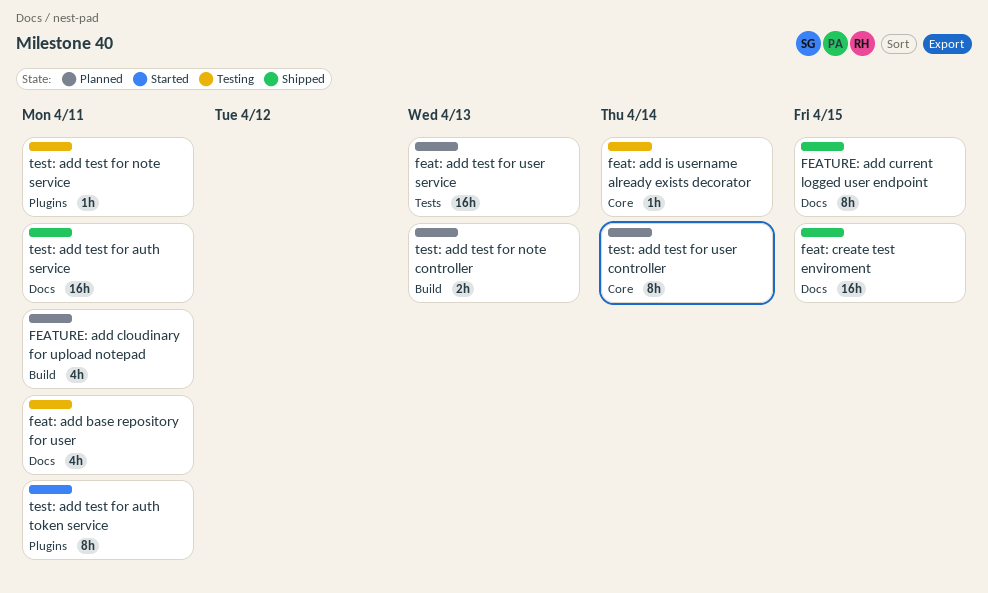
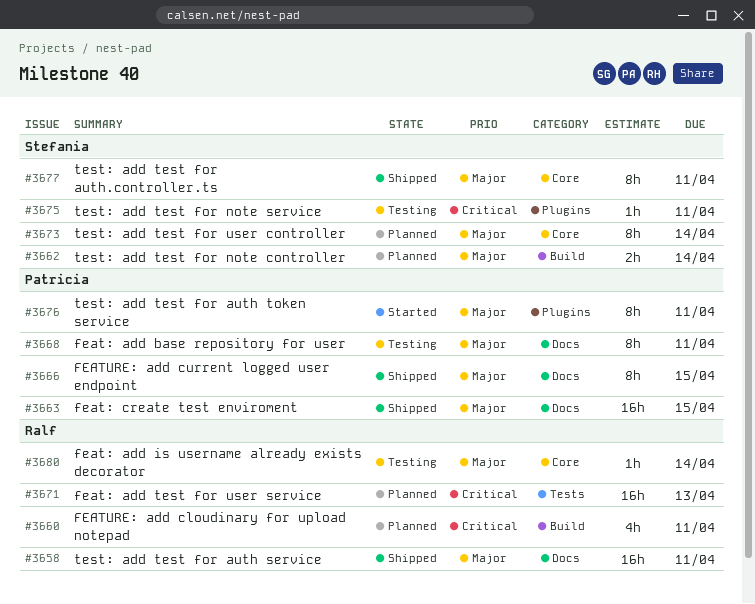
feat: add base repository for user, estimate: 4h -> 8h
test: add test for auth.controller.ts: none -> present
test: add test for note controller, due: Apr 13 -> Apr 14

